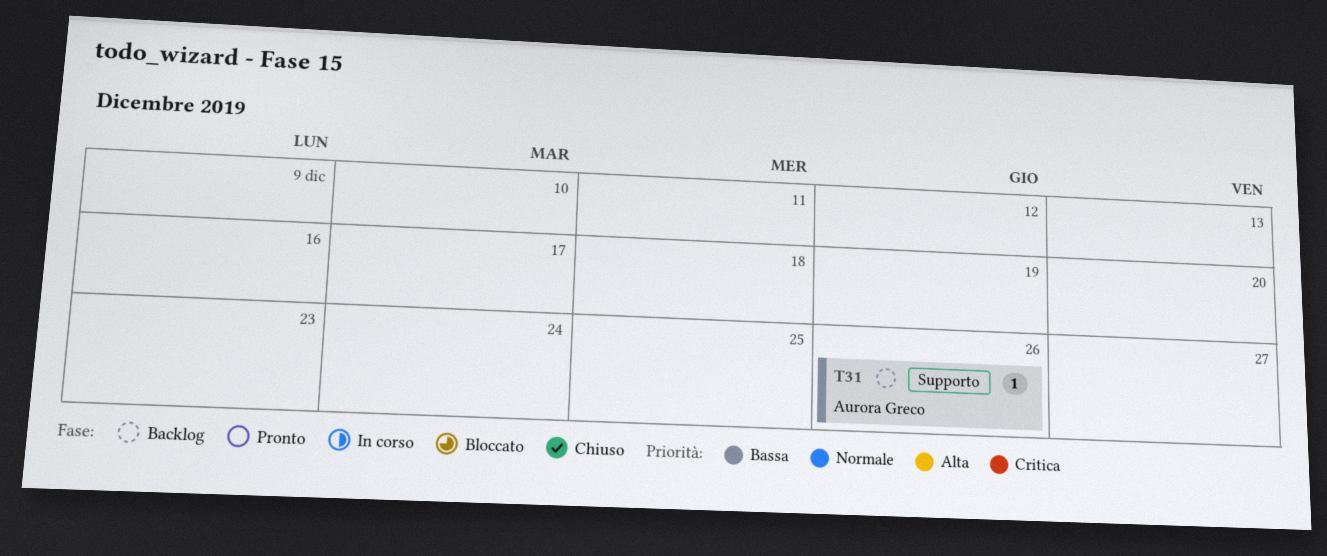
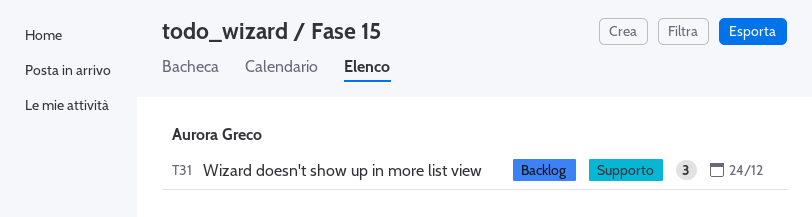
T31, estimate: 1 -> 3
T31, due: Dec 26 -> Dec 24

